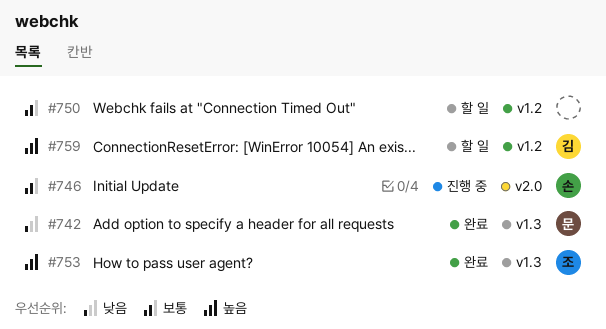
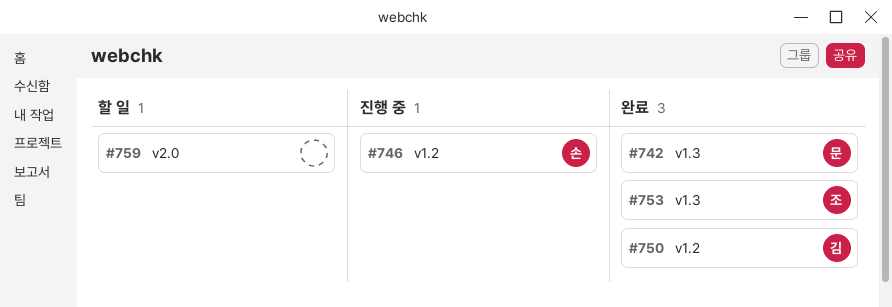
#746, label: v2.0 -> v1.2
#750, status: 할 일 -> 완료
#750, owner: none -> 김
#759, owner: 김 -> none
#759, label: v1.2 -> v2.0

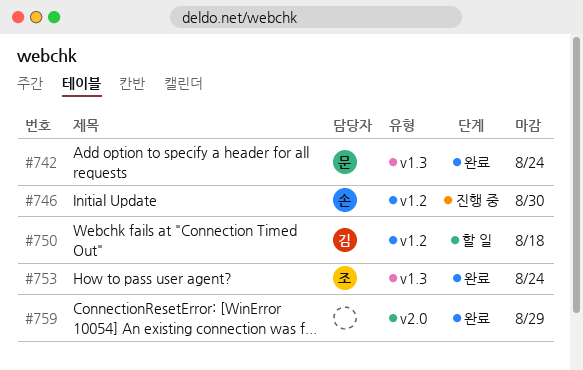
#750, status: 완료 -> 할 일
#759, status: 할 일 -> 완료

